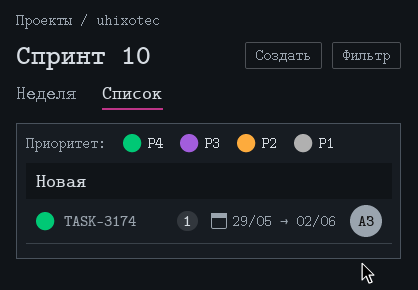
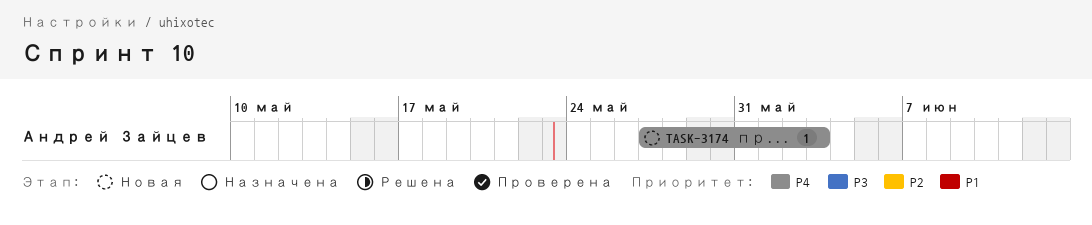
TASK-3174, start: May 29 -> May 27
TASK-3174, due: Jun 2 -> Jun 3

